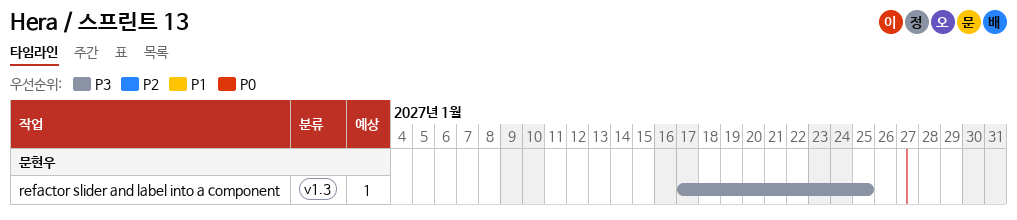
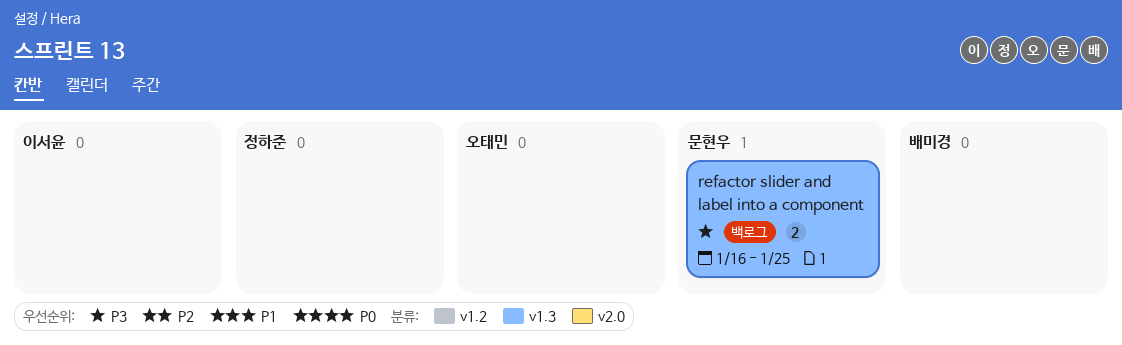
refactor slider and label into a component, estimate: 1 -> 2
refactor slider and label into a component, start: Jan 17 -> Jan 16

